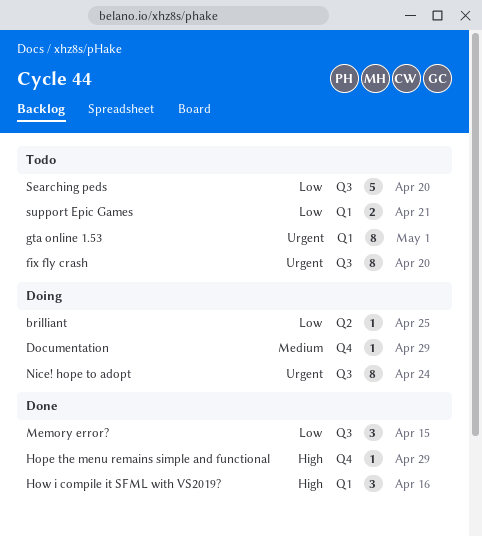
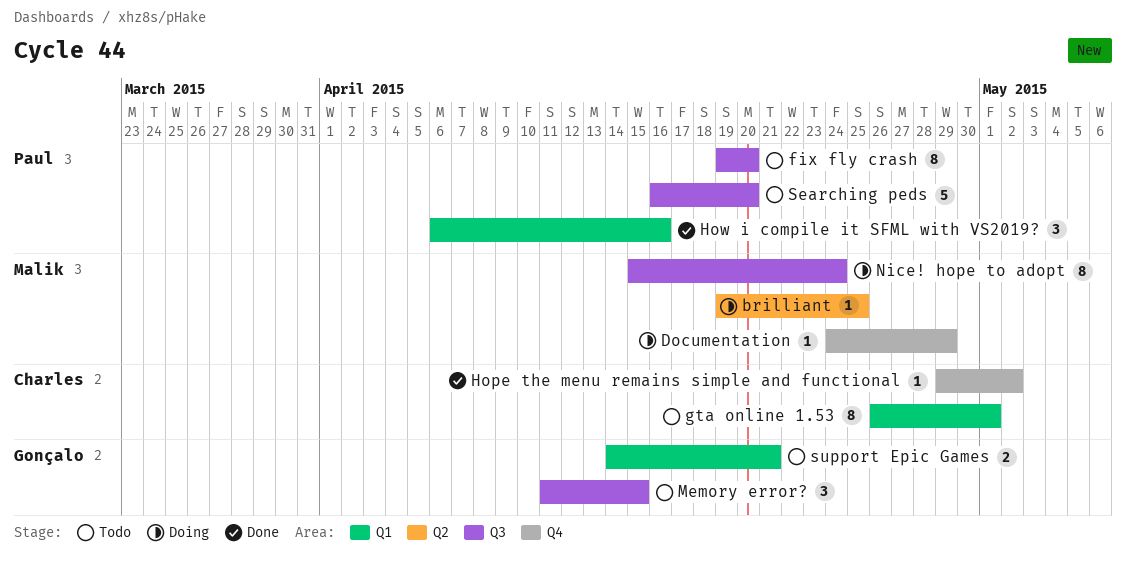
Hope the menu remains simple and functional, due: Apr 29 -> May 2
Memory error?, status: Done -> Todo

